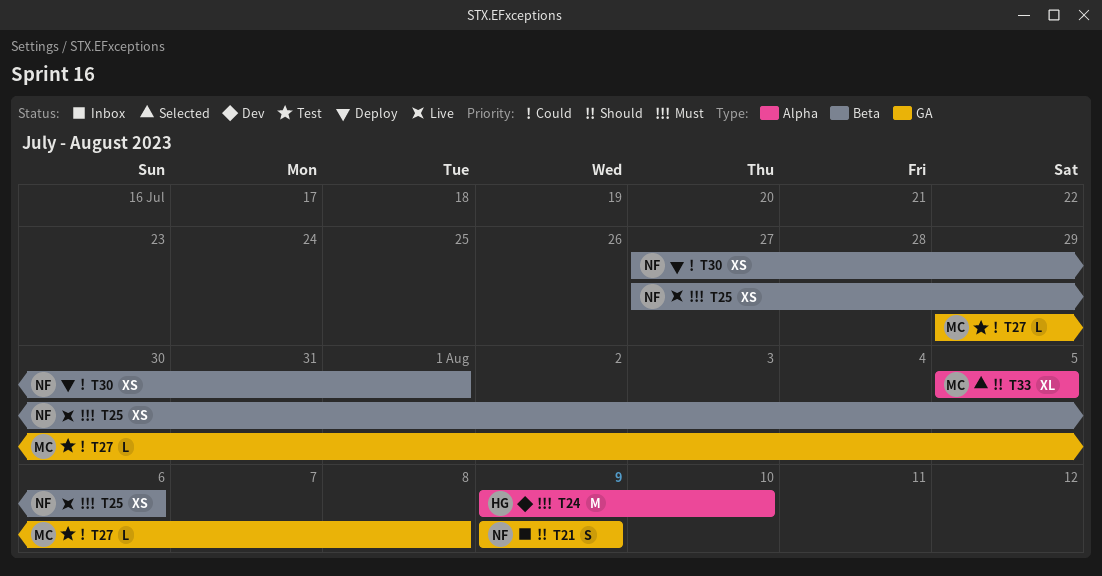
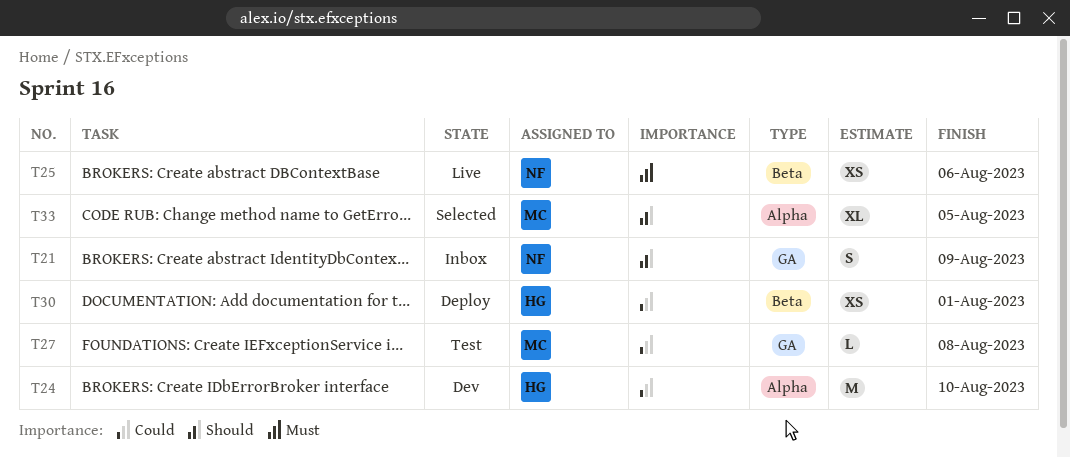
T24, priority: Must -> Could
T30, owner: NF -> HG

